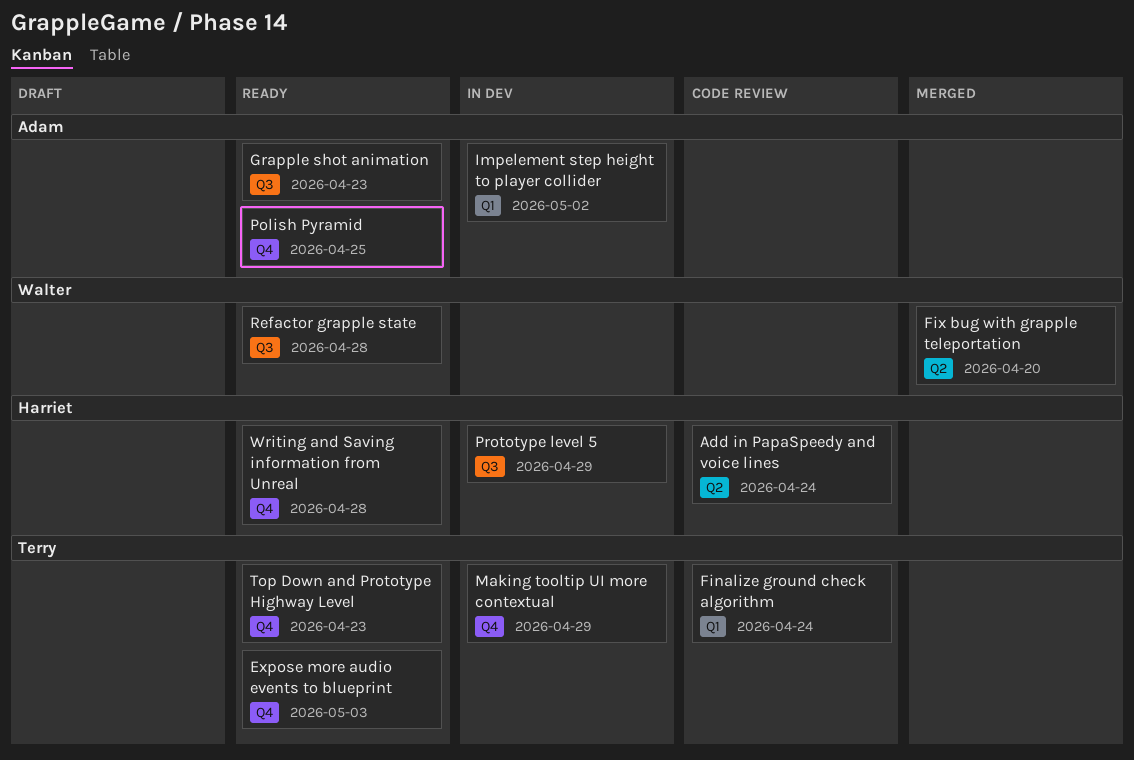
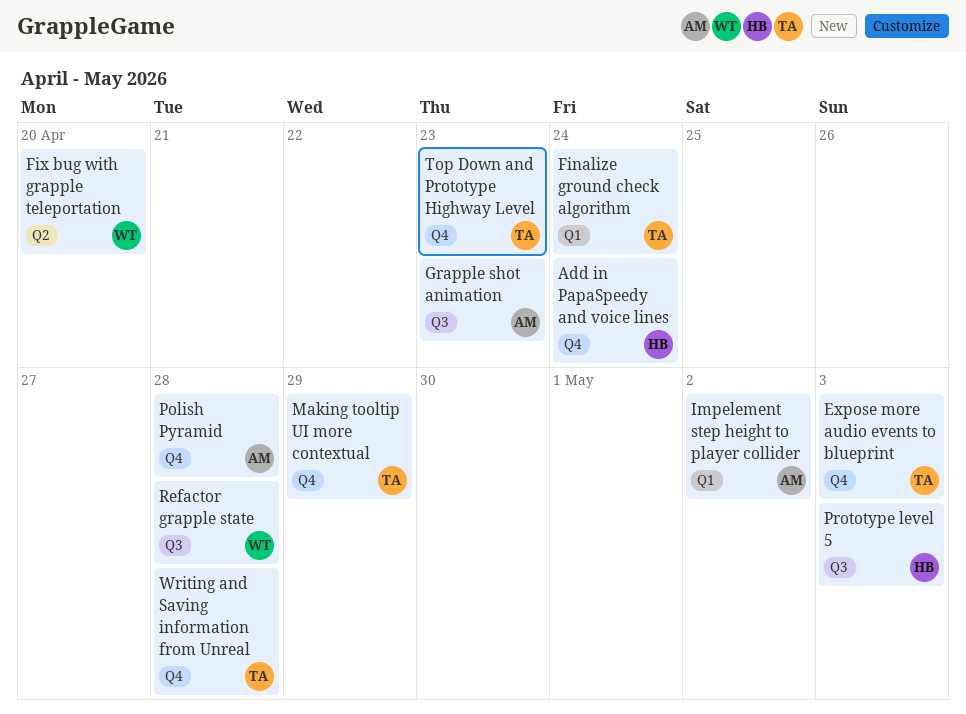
Add in PapaSpeedy and voice lines, label: Q2 -> Q4
Polish Pyramid, due: Apr 25 -> Apr 28
Prototype level 5, due: Apr 29 -> May 3
Writing and Saving information from Unreal, owner: Harriet -> Terry

